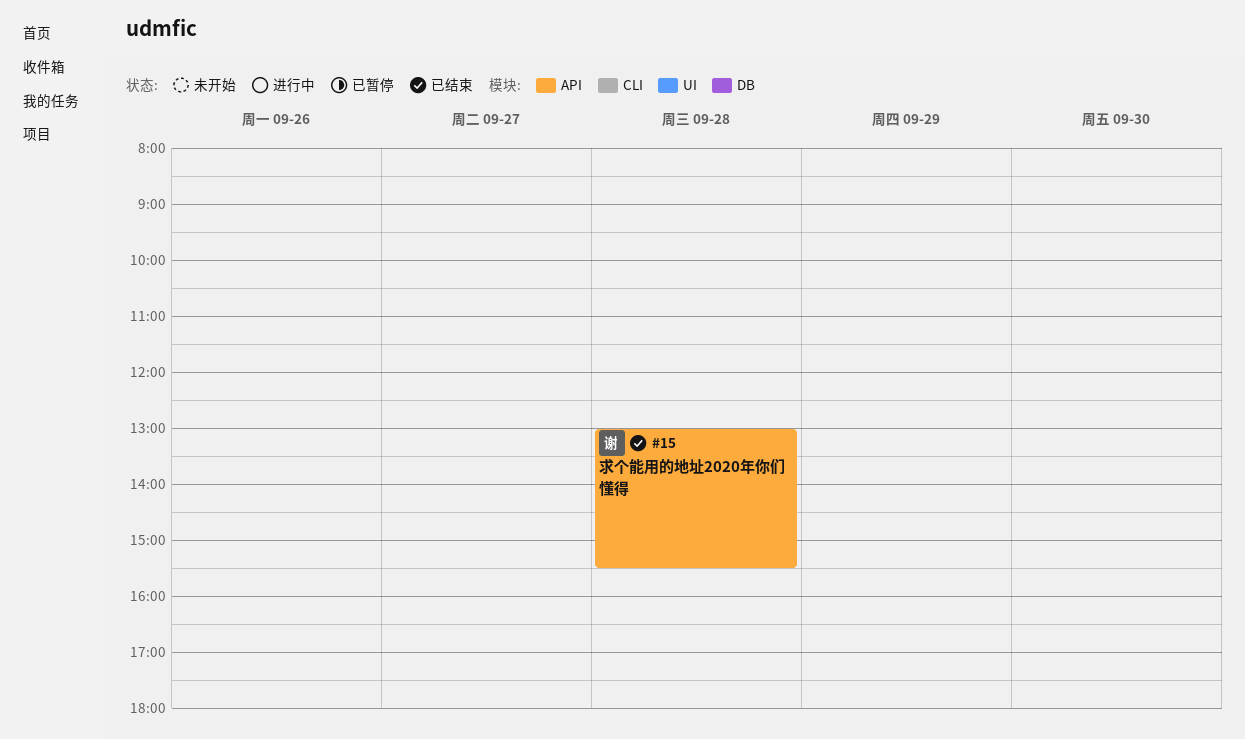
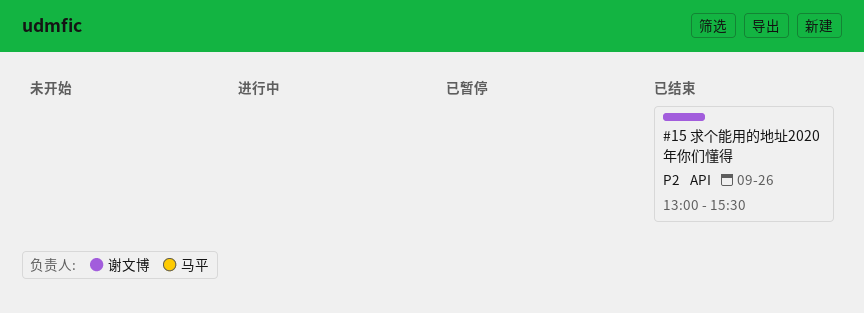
#15, day: Sep 28 -> Sep 26

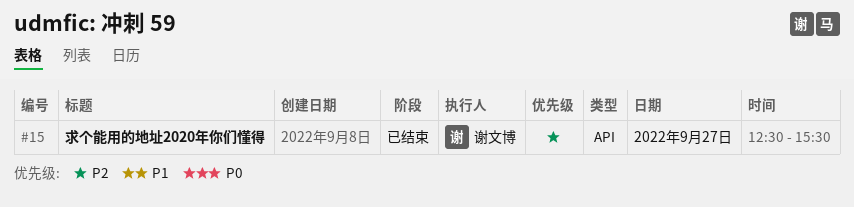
#15, day: Sep 26 -> Sep 27
#15, begins: 13:00 -> 12:30

